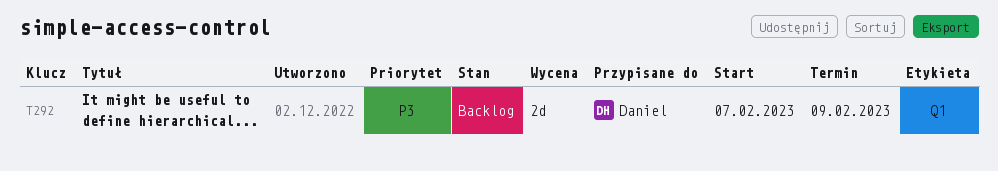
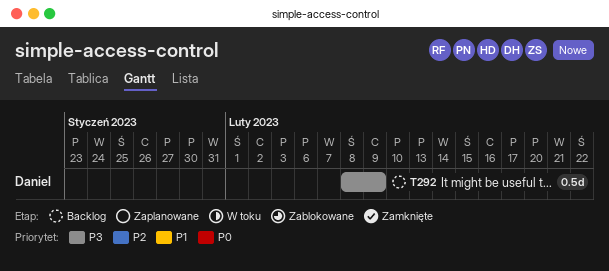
T292, estimate: 2d -> 0.5d
T292, start: Feb 7 -> Feb 8

